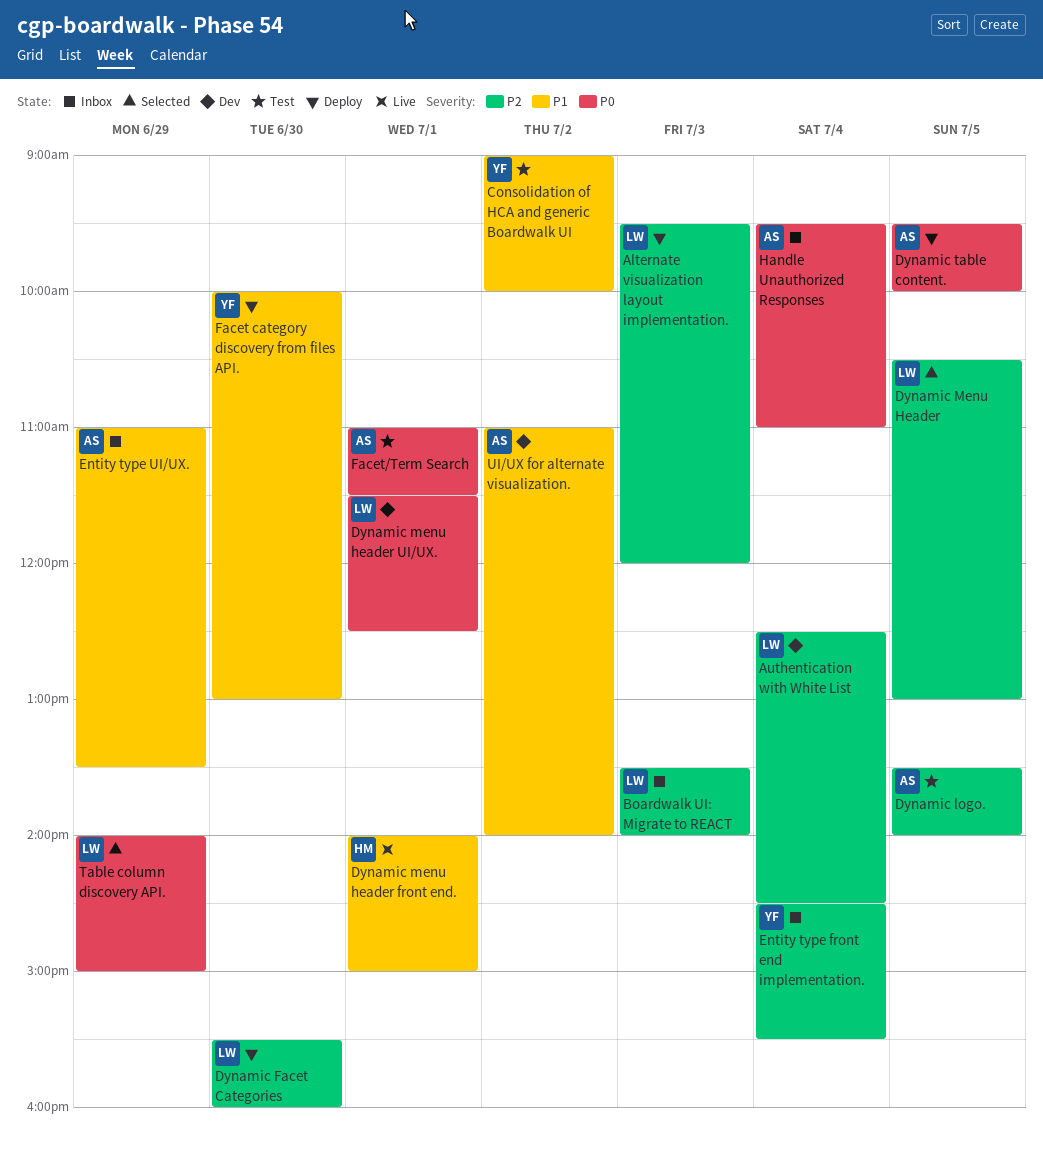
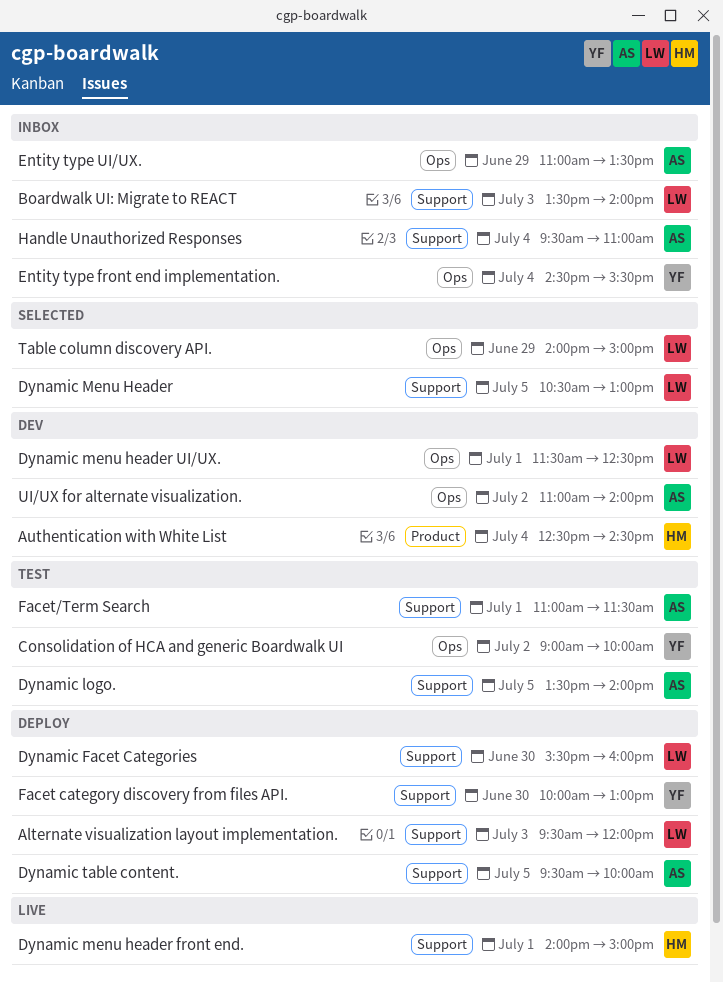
Authentication with White List, owner: LW -> HM

